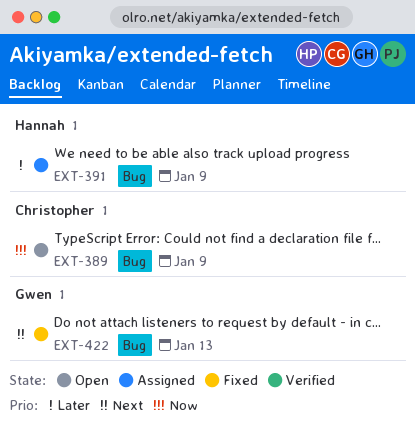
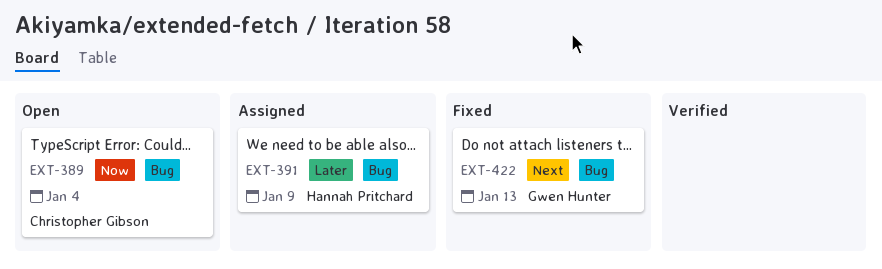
EXT-389, due: Jan 9 -> Jan 4

